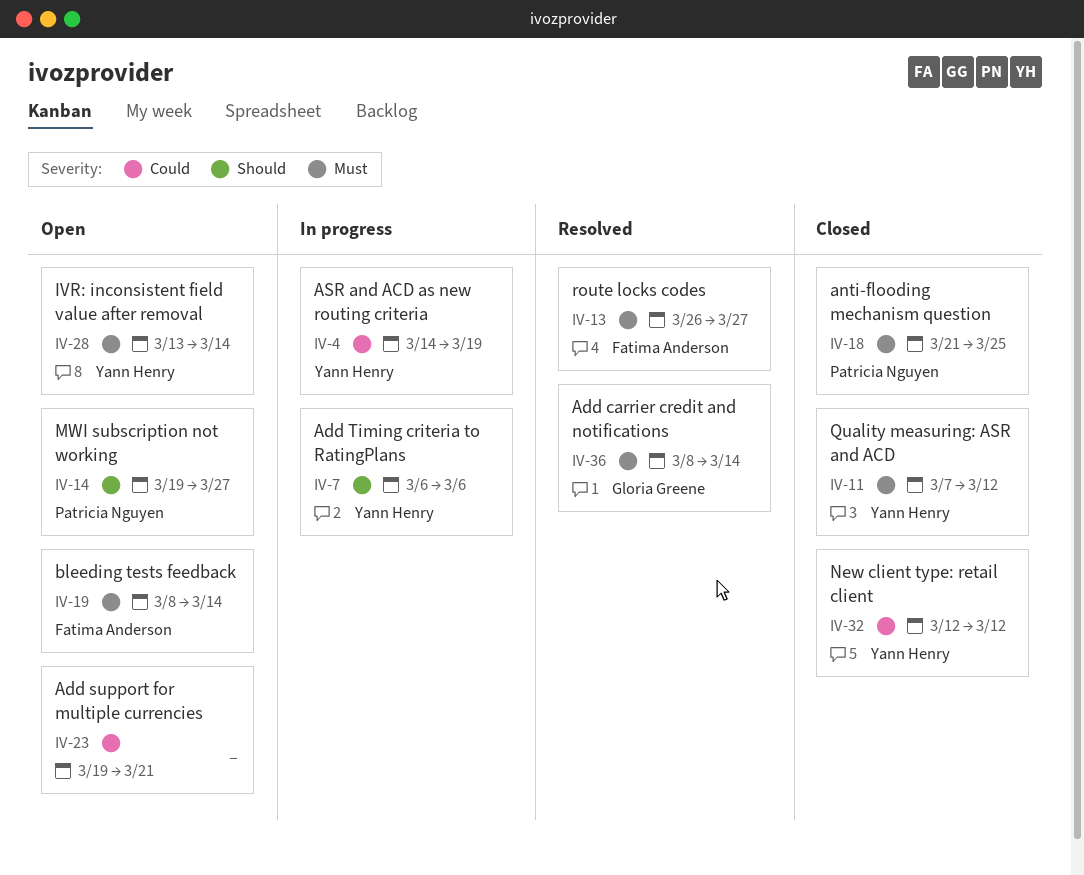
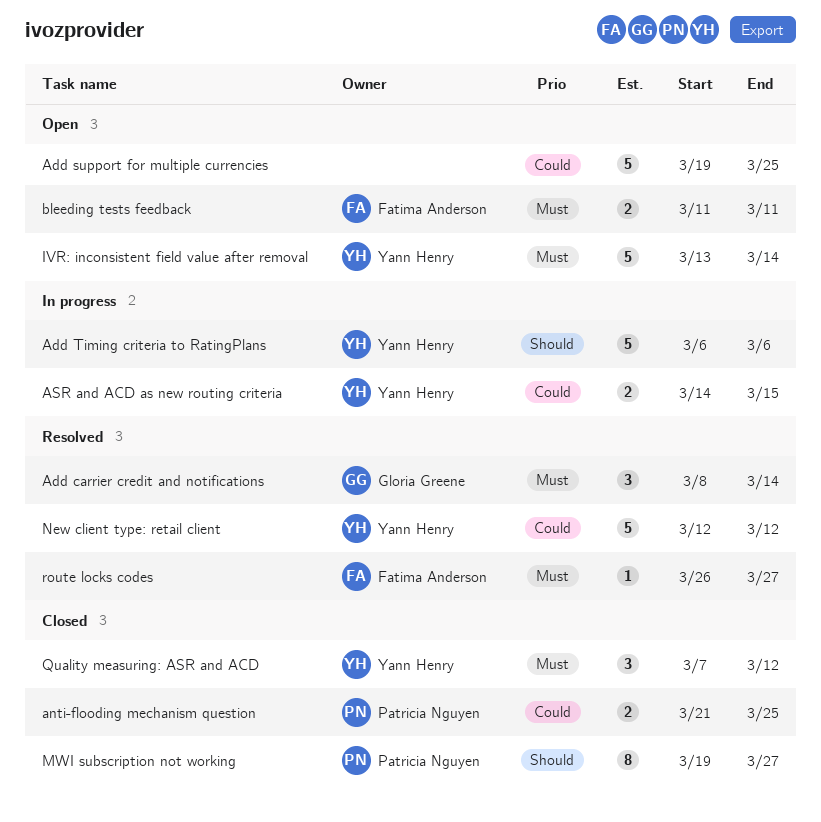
Add support for multiple currencies, due: Mar 21 -> Mar 25
anti-flooding mechanism question, priority: Must -> Could
ASR and ACD as new routing criteria, due: Mar 19 -> Mar 15
bleeding tests feedback, start: Mar 8 -> Mar 11
bleeding tests feedback, due: Mar 14 -> Mar 11
MWI subscription not working, status: Open -> Closed
New client type: retail client, status: Closed -> Resolved

